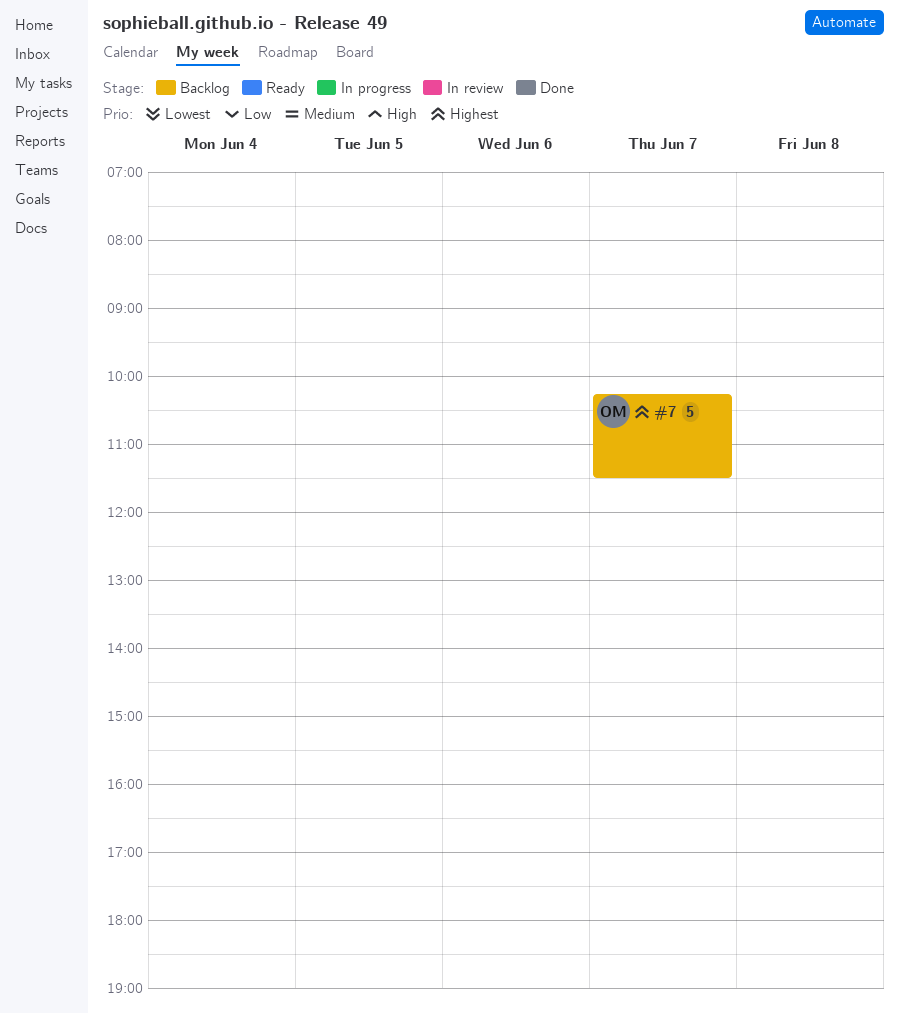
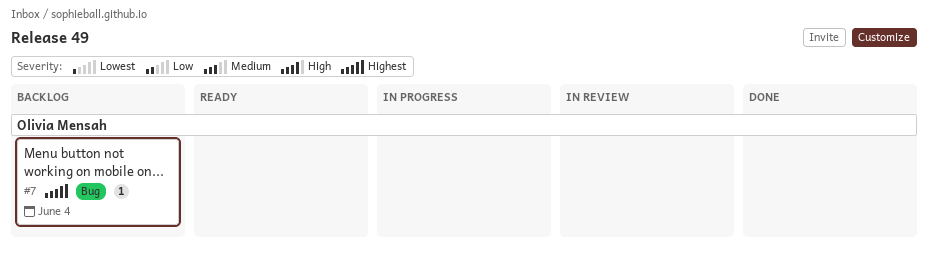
#7, estimate: 5 -> 1
#7, day: Jun 7 -> Jun 4

